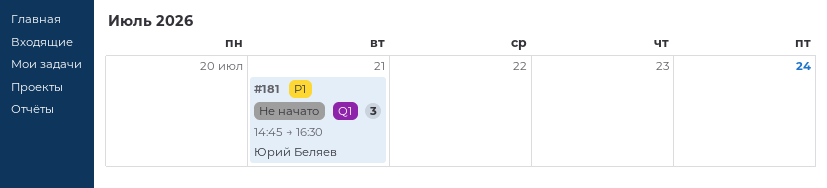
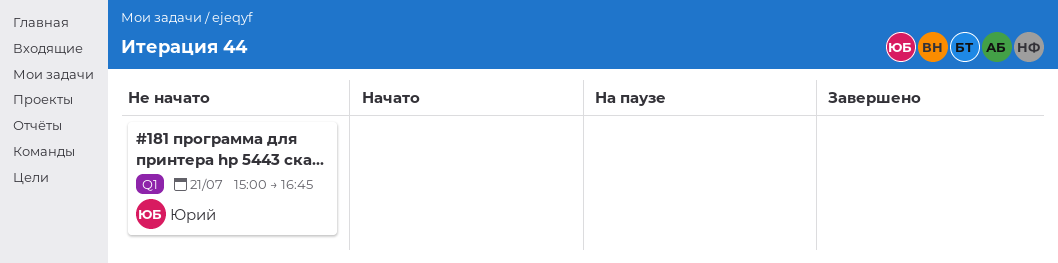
#181, begins: 14:45 -> 15:00
#181, ends: 16:30 -> 16:45

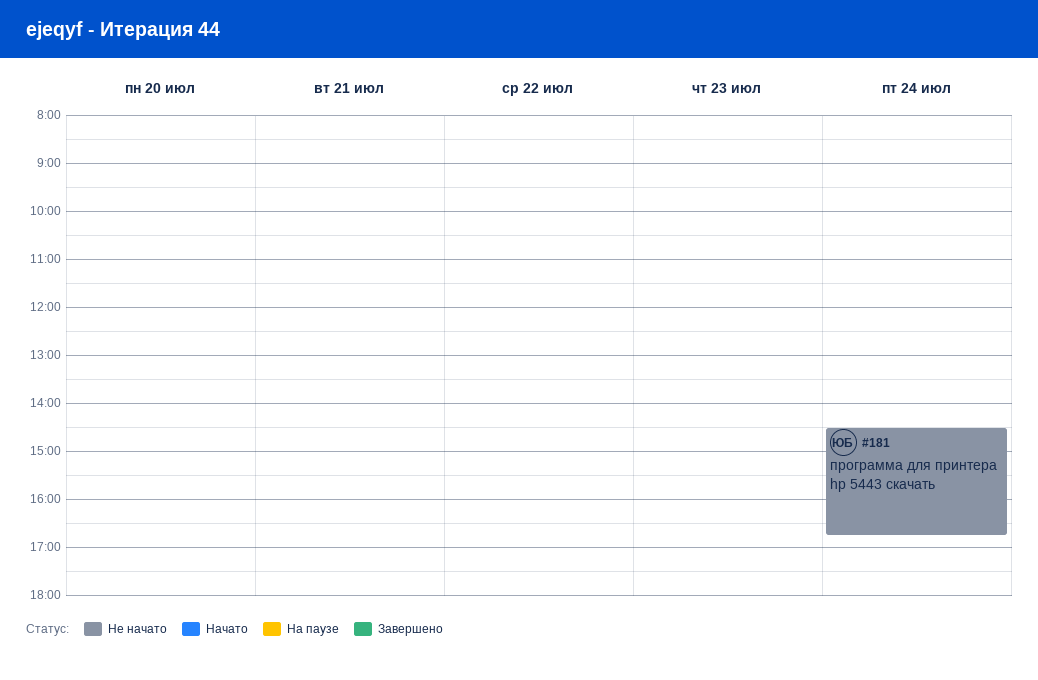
#181, day: Jul 21 -> Jul 24
#181, begins: 15:00 -> 14:30

